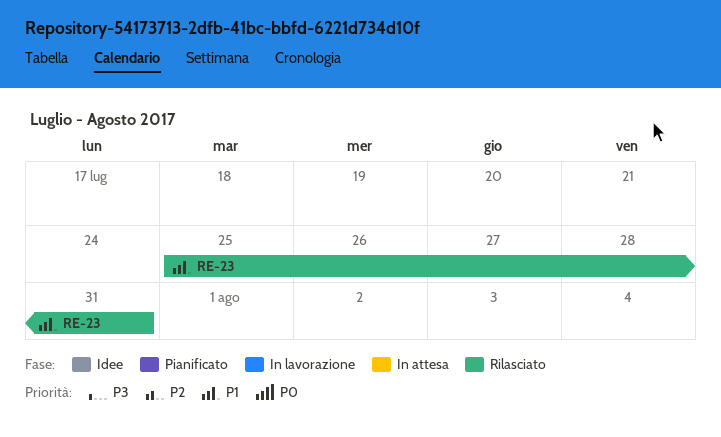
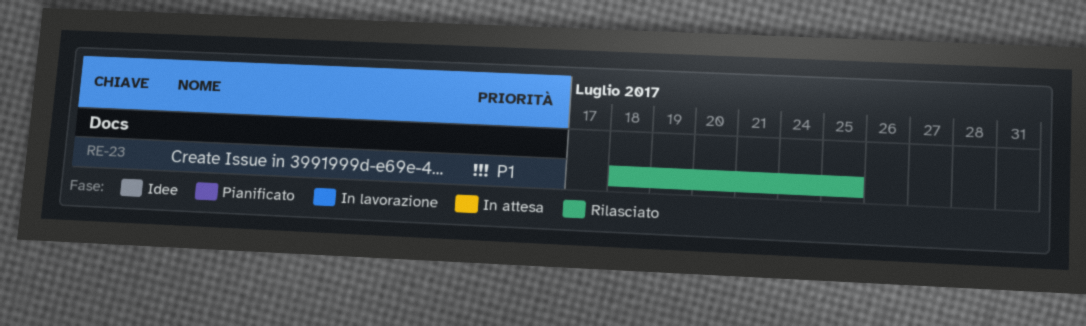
RE-23, start: Jul 25 -> Jul 18
RE-23, due: Jul 31 -> Jul 25

